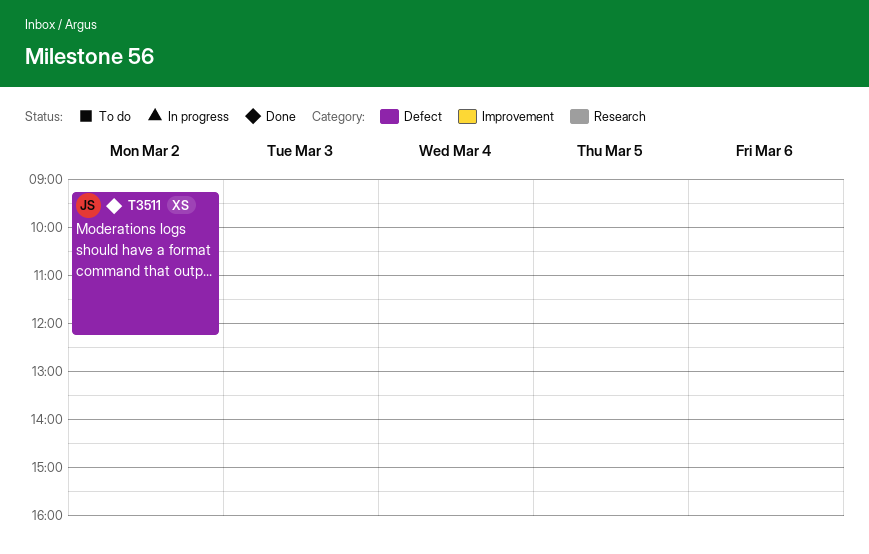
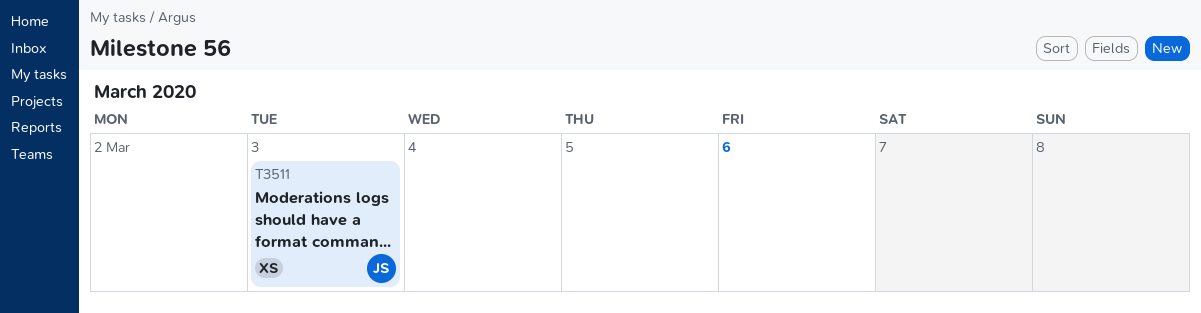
T3511, day: Mar 2 -> Mar 3

